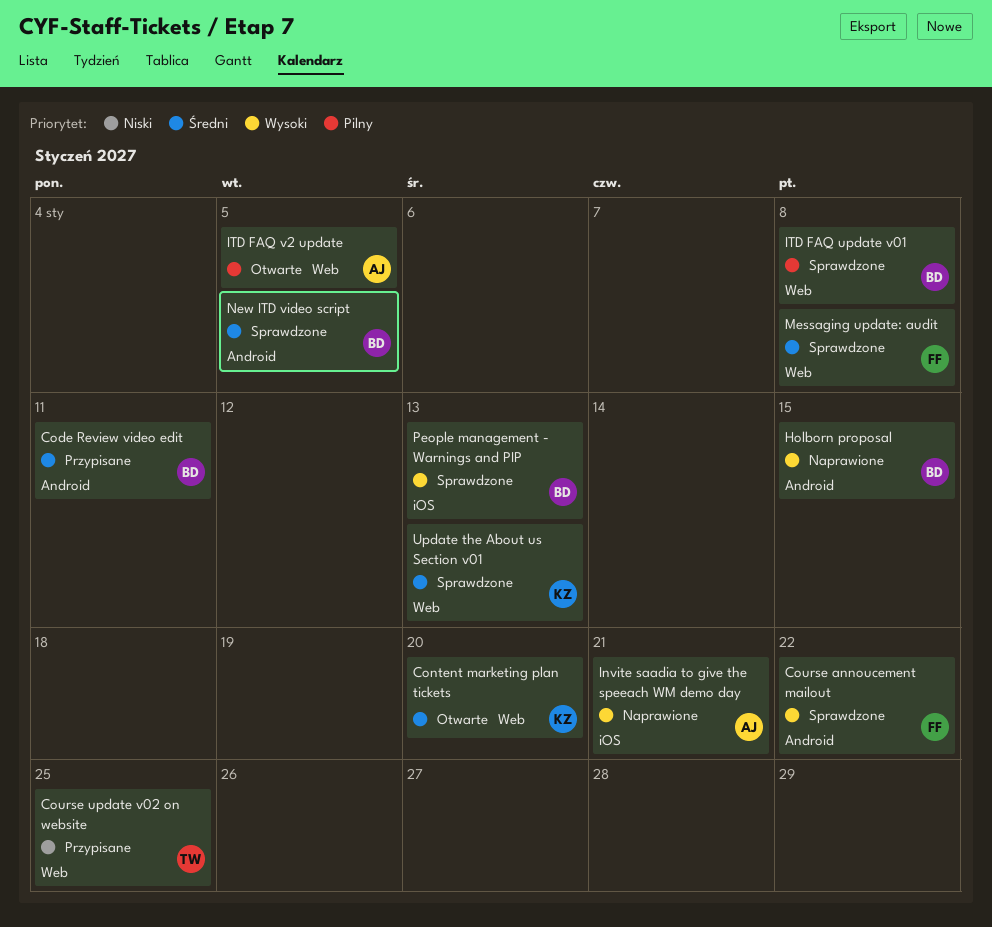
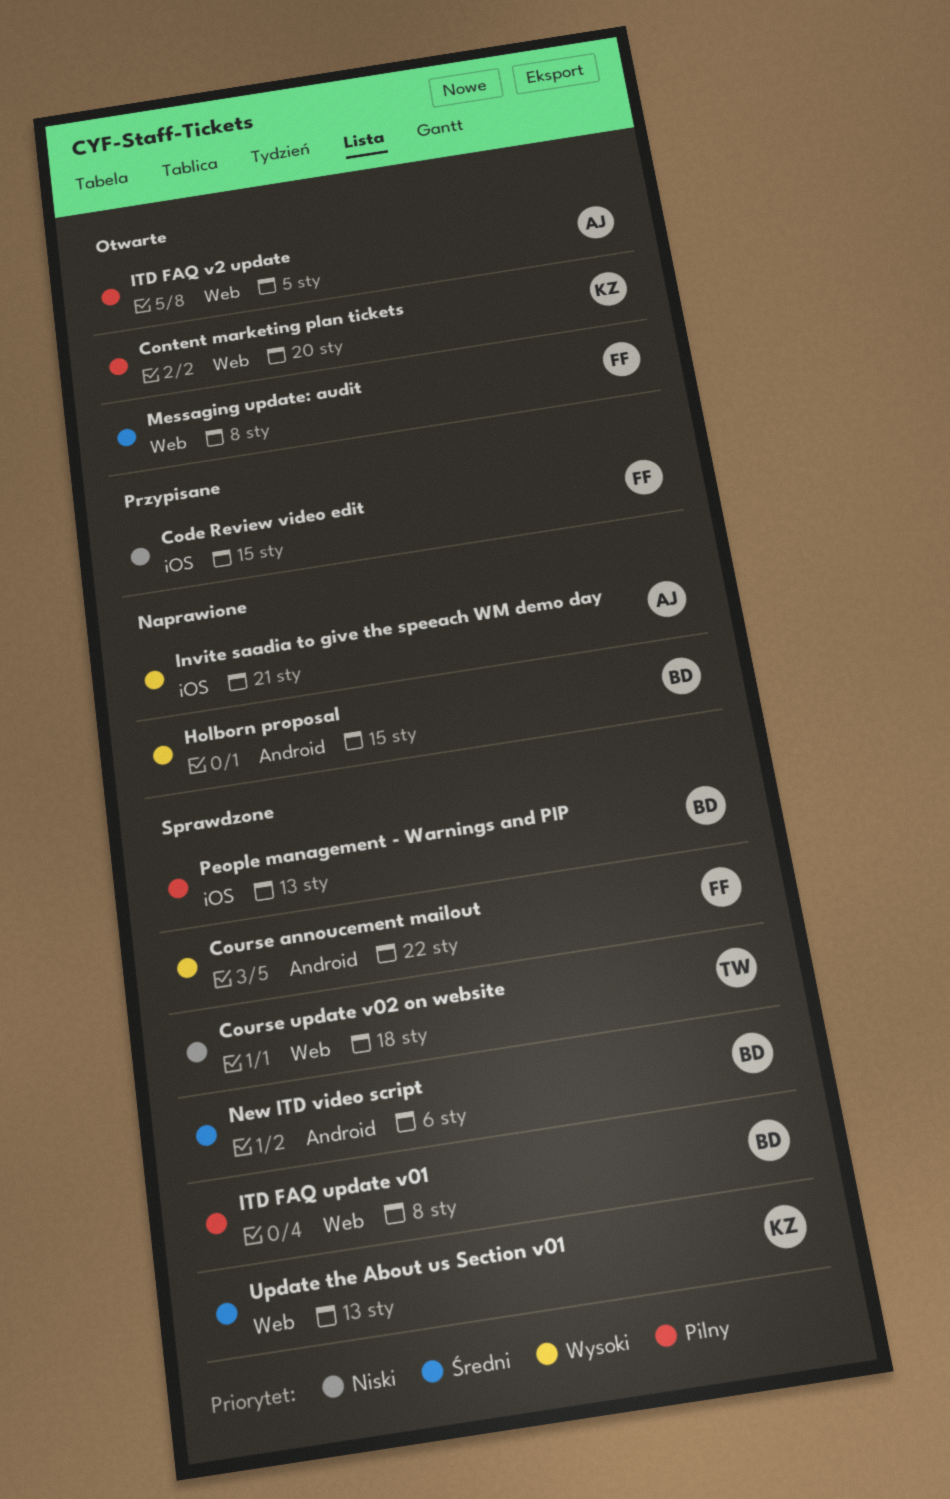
Code Review video edit, owner: BD -> FF
Code Review video edit, priority: Średni -> Niski
Code Review video edit, label: Android -> iOS
Code Review video edit, due: Jan 11 -> Jan 15
Content marketing plan tickets, priority: Średni -> Pilny
Course update v02 on website, status: Przypisane -> Sprawdzone
Course update v02 on website, due: Jan 25 -> Jan 18
Messaging update: audit, status: Sprawdzone -> Otwarte
New ITD video script, due: Jan 5 -> Jan 6
People management - Warnings and PIP, priority: Wysoki -> Pilny

